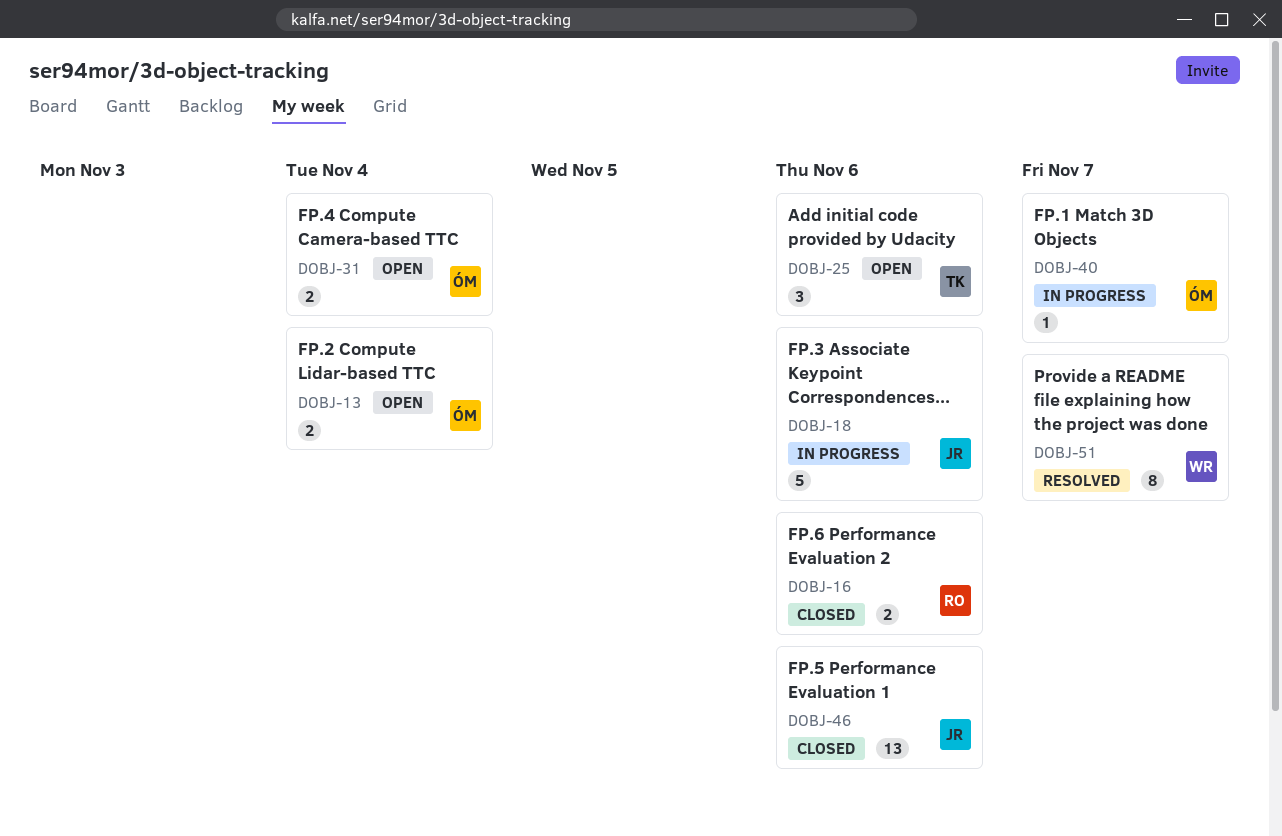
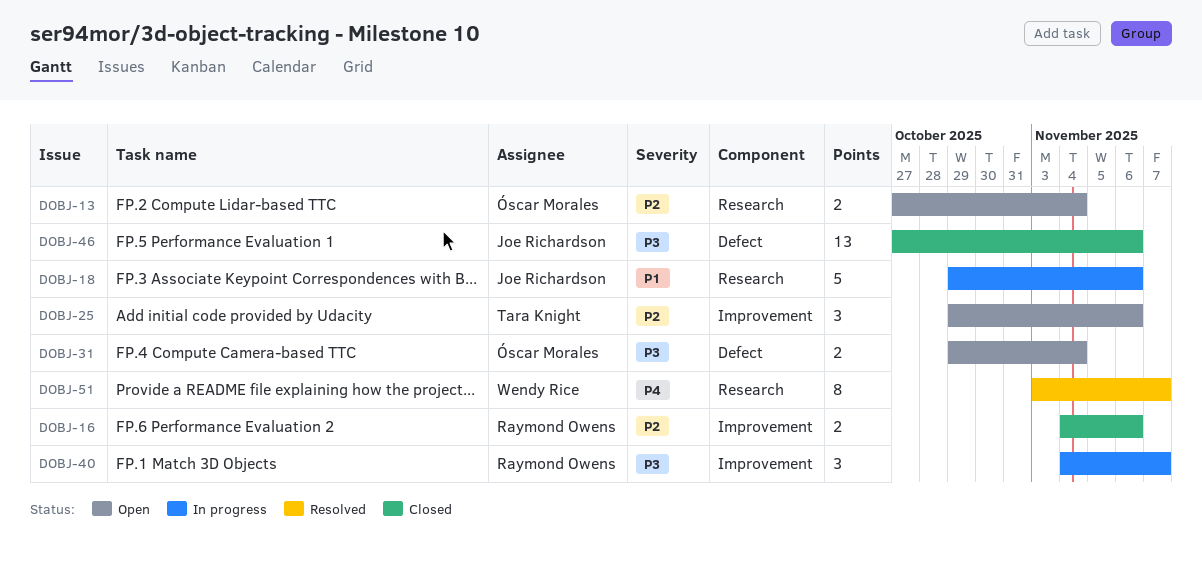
DOBJ-40, owner: Óscar Morales -> Raymond Owens
DOBJ-40, estimate: 1 -> 3

